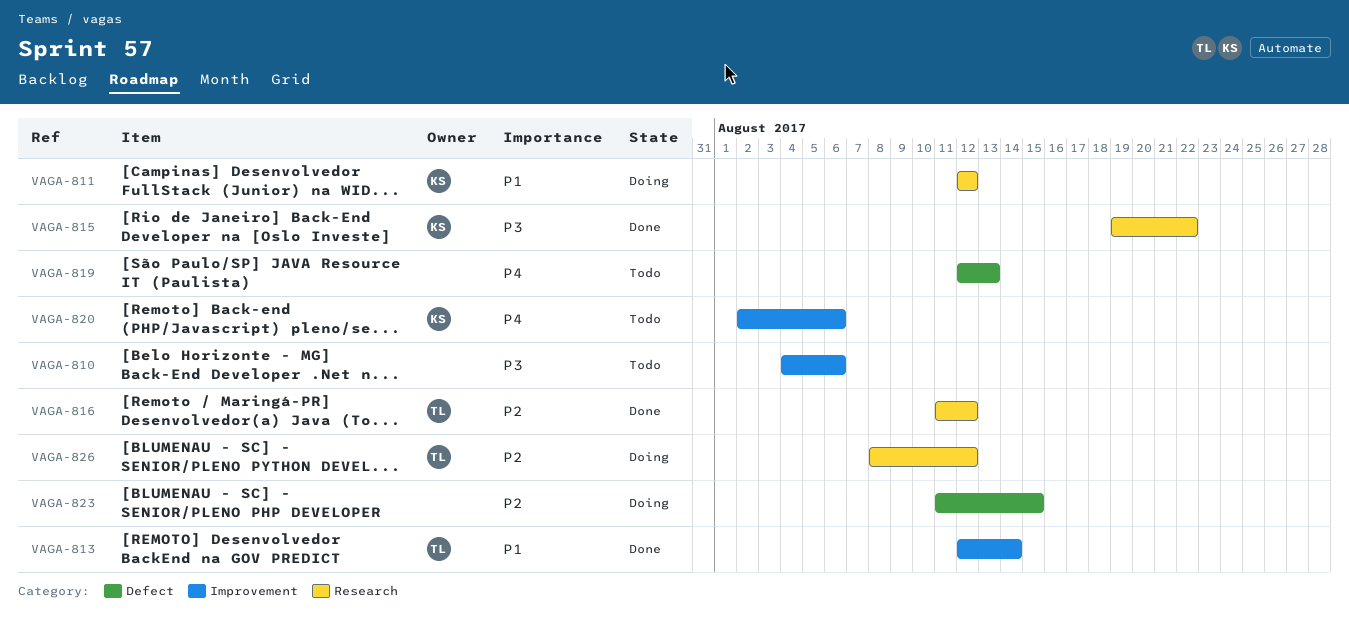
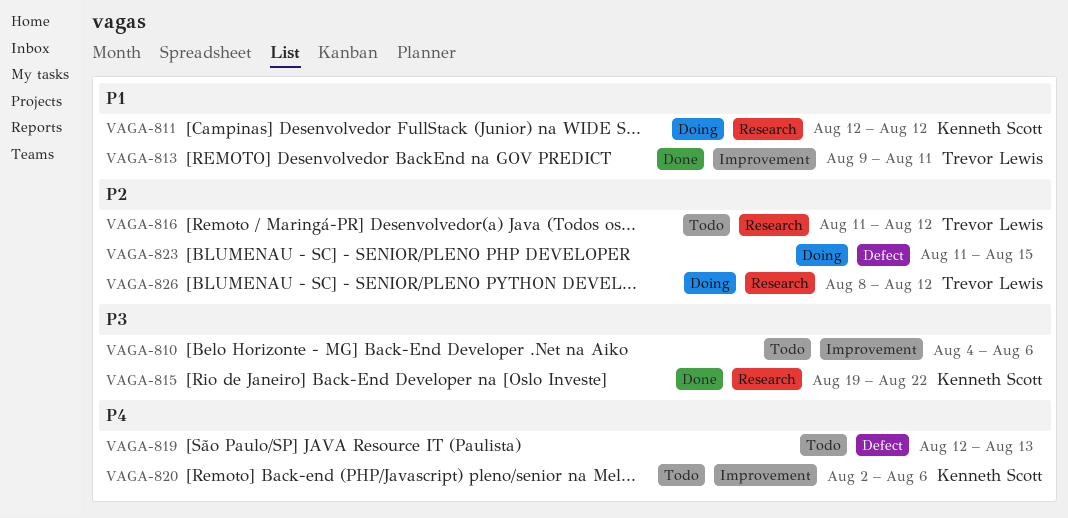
VAGA-813, start: Aug 12 -> Aug 9
VAGA-813, due: Aug 14 -> Aug 11
VAGA-816, status: Done -> Todo

